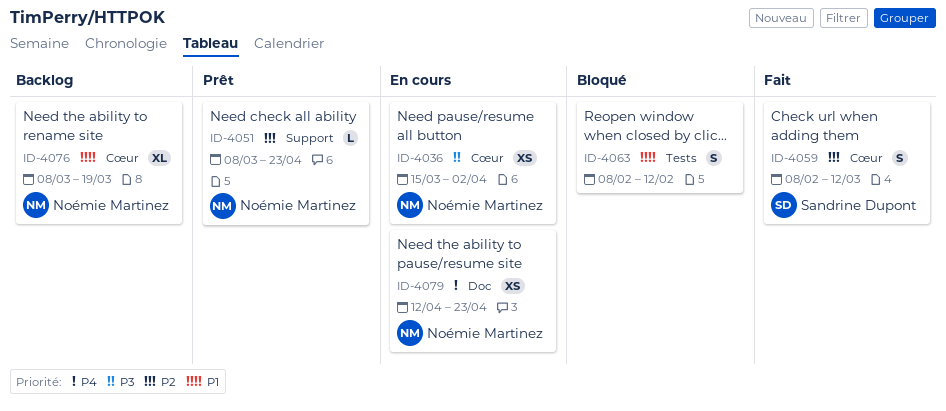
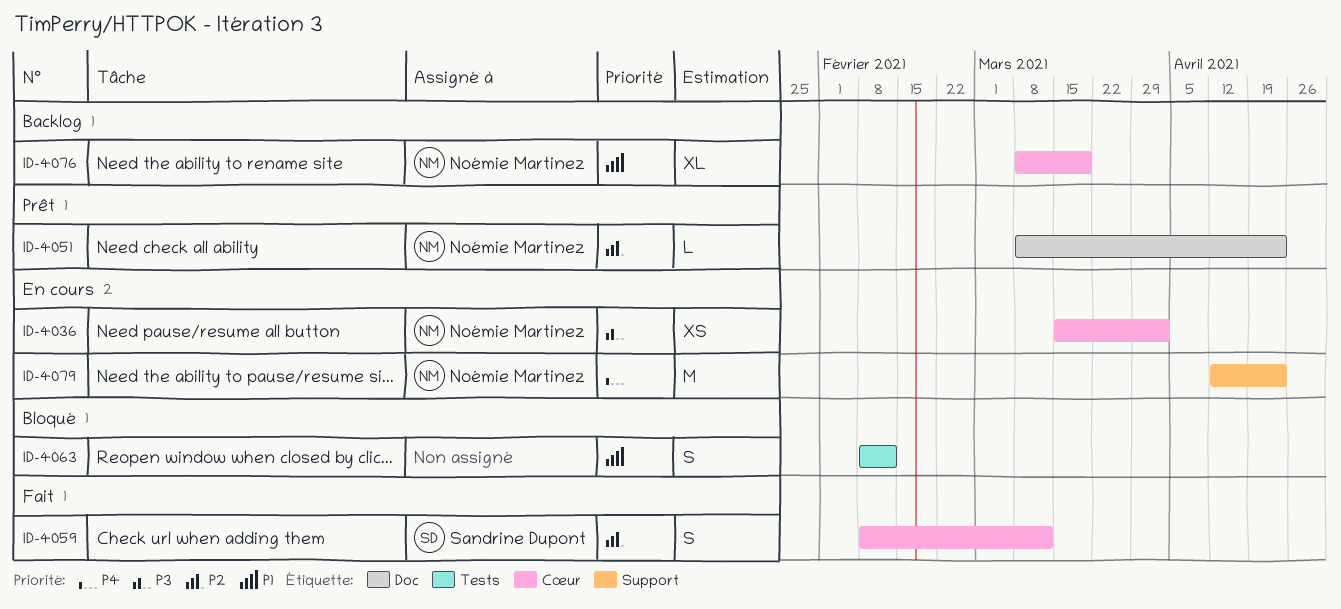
ID-4051, label: Support -> Doc
ID-4079, label: Doc -> Support
ID-4079, estimate: XS -> M

